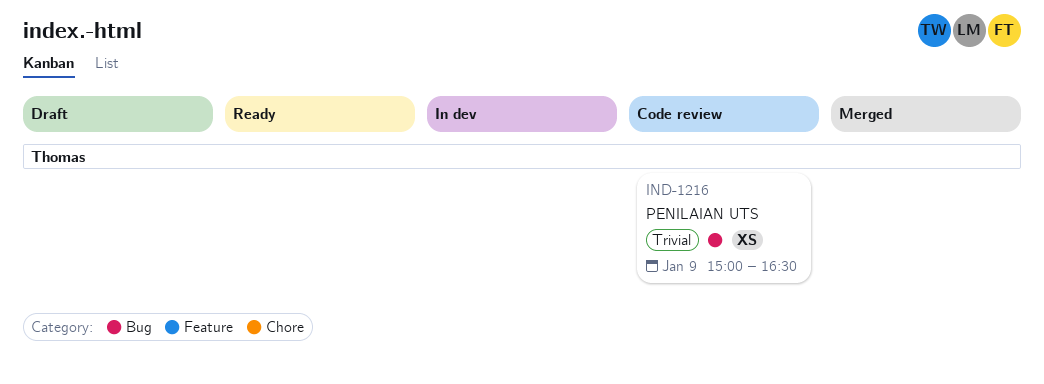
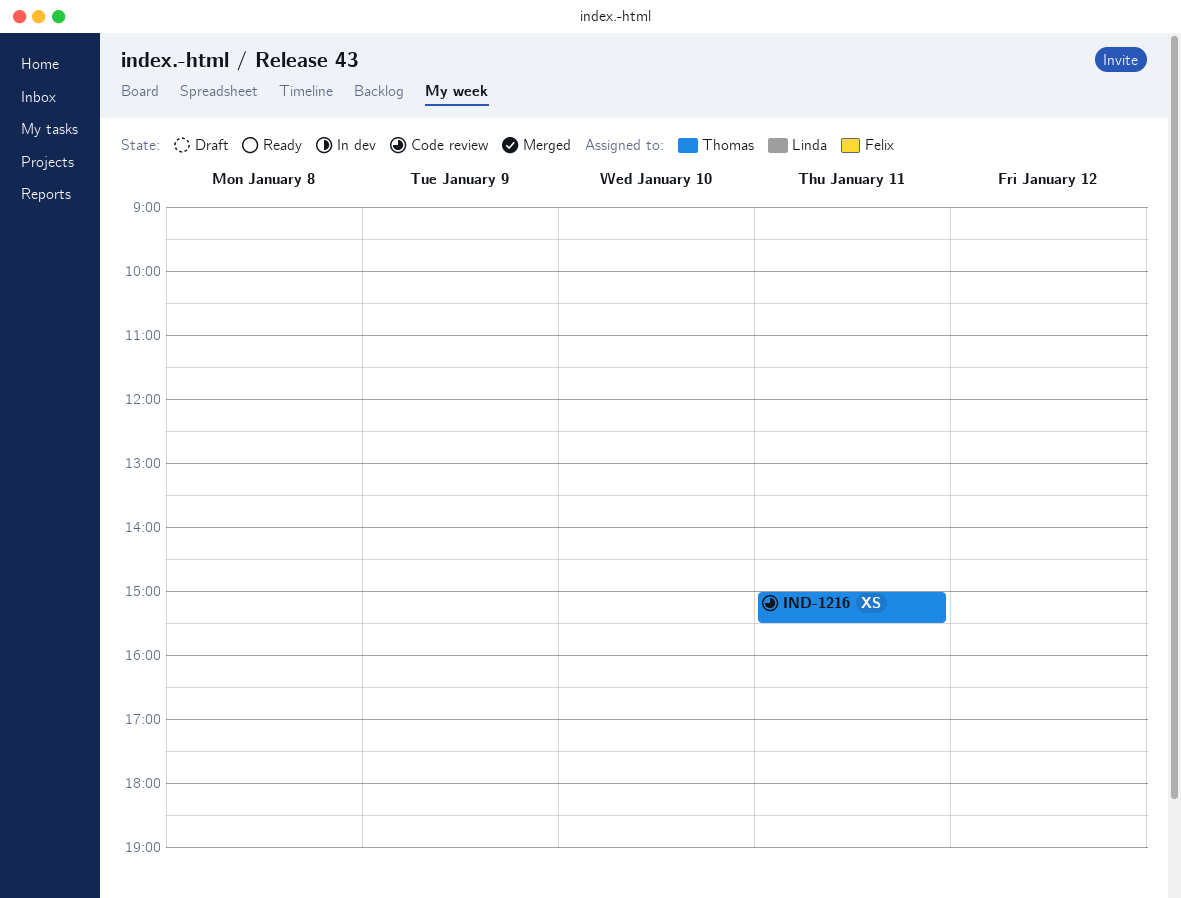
IND-1216, day: Jan 9 -> Jan 11
IND-1216, ends: 16:30 -> 15:30

